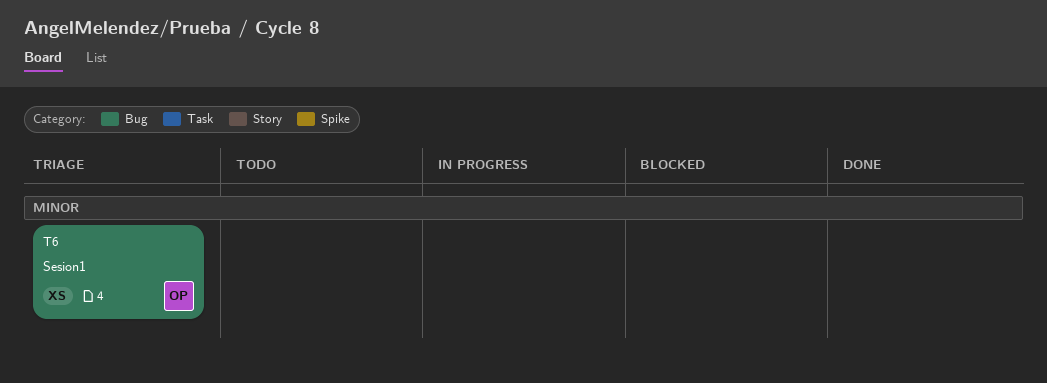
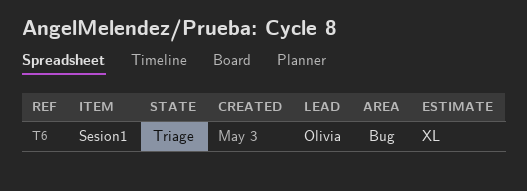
T6, estimate: XS -> XL

